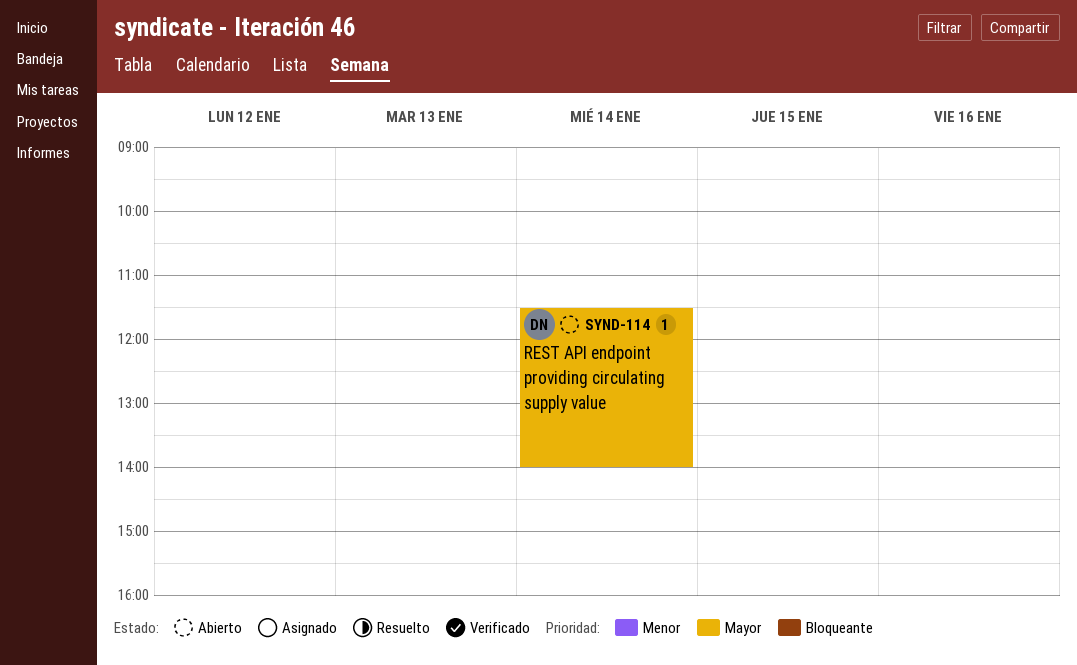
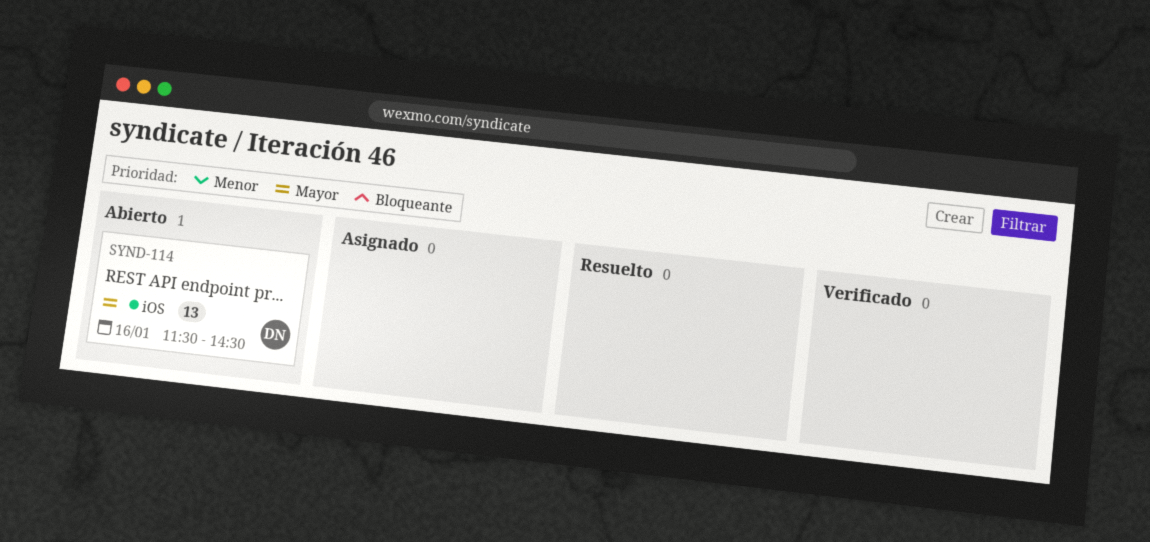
SYND-114, estimate: 1 -> 13
SYND-114, day: Jan 14 -> Jan 16
SYND-114, ends: 14:00 -> 14:30

